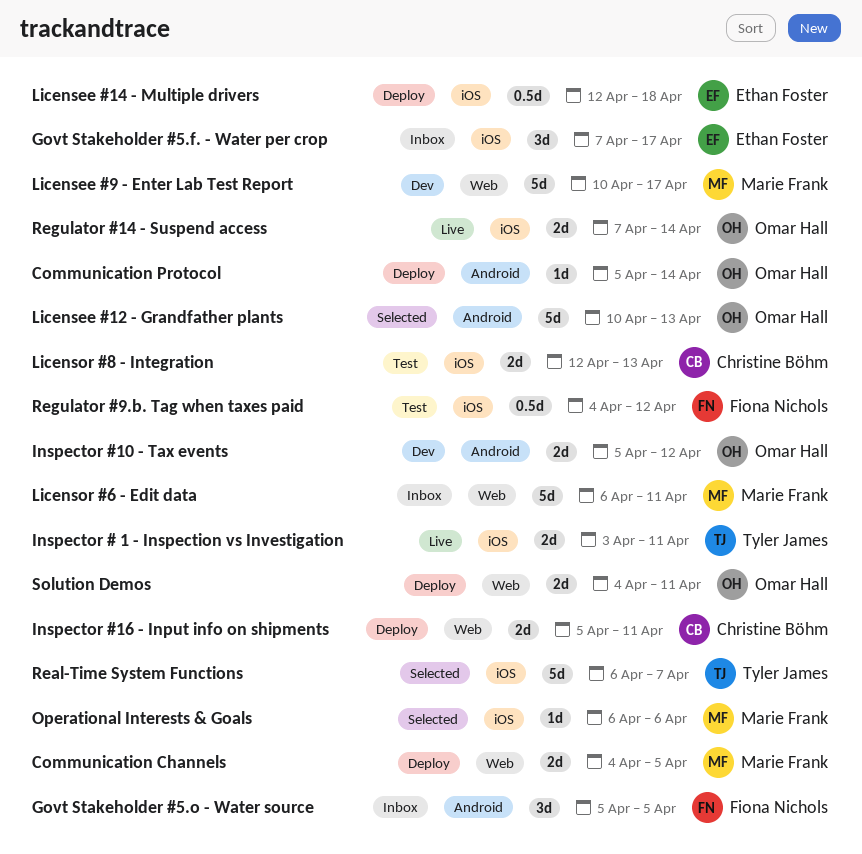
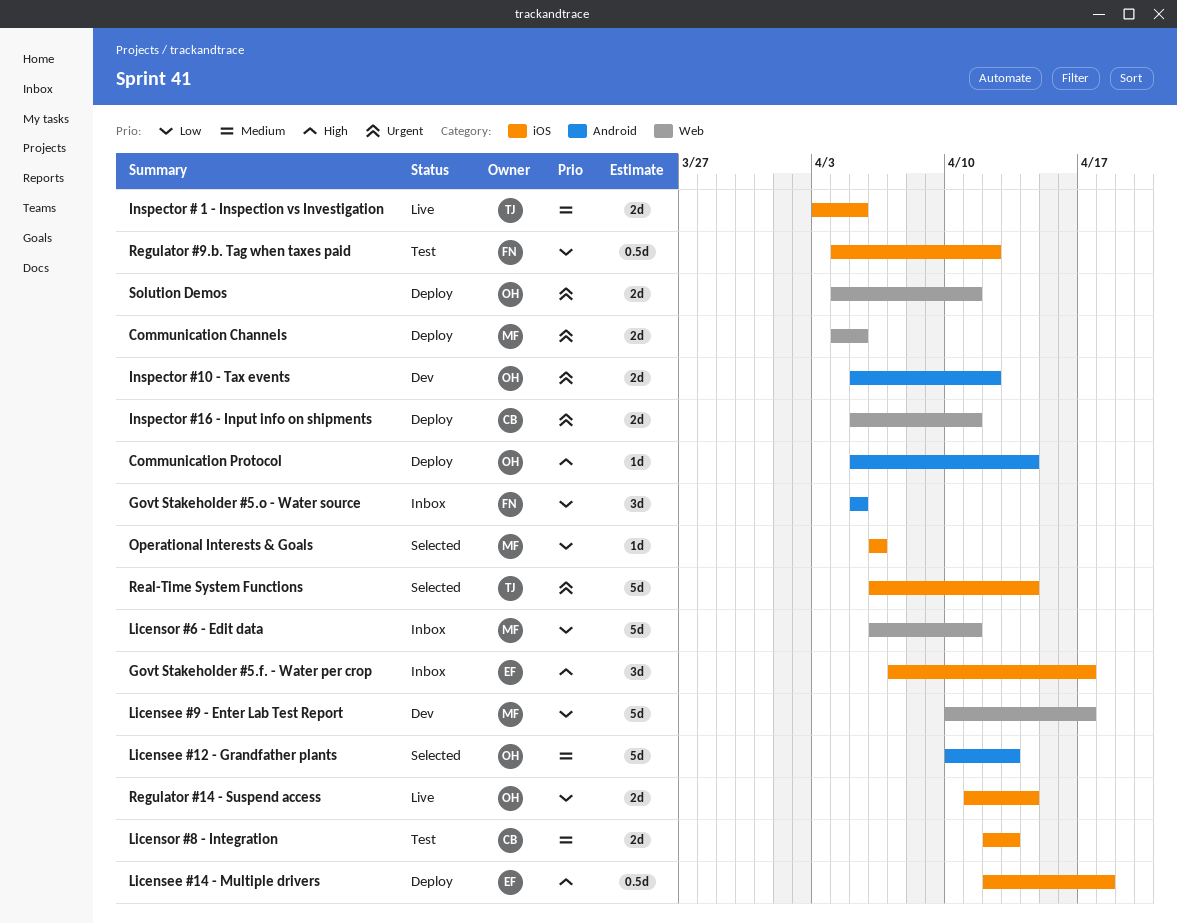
Inspector # 1 - Inspection vs Investigation, due: Apr 11 -> Apr 5
Real-Time System Functions, due: Apr 7 -> Apr 14
Regulator #14 - Suspend access, start: Apr 7 -> Apr 11

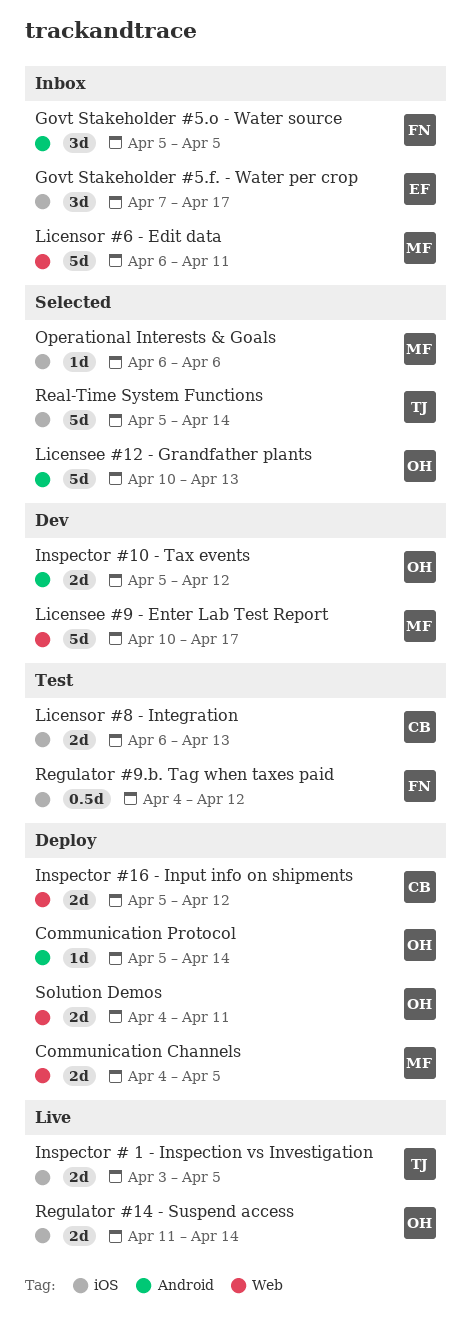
Inspector #16 - Input info on shipments, due: Apr 11 -> Apr 12
Licensee #14 - Multiple drivers: present -> none
Licensor #8 - Integration, start: Apr 12 -> Apr 6
Real-Time System Functions, start: Apr 6 -> Apr 5

